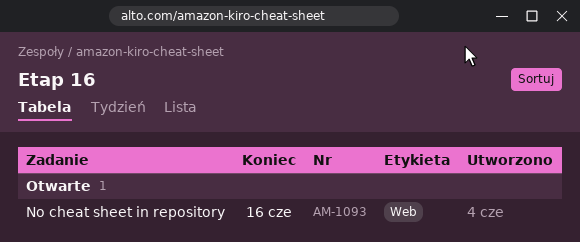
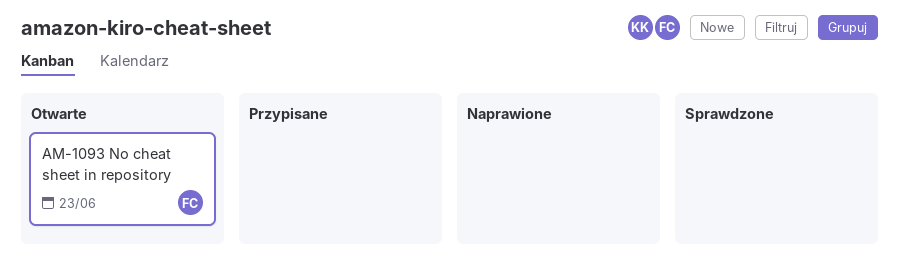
AM-1093, due: Jun 16 -> Jun 23

